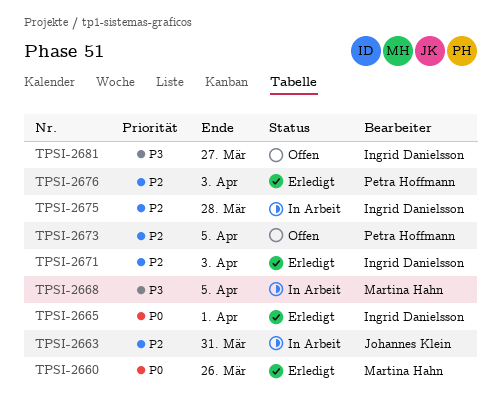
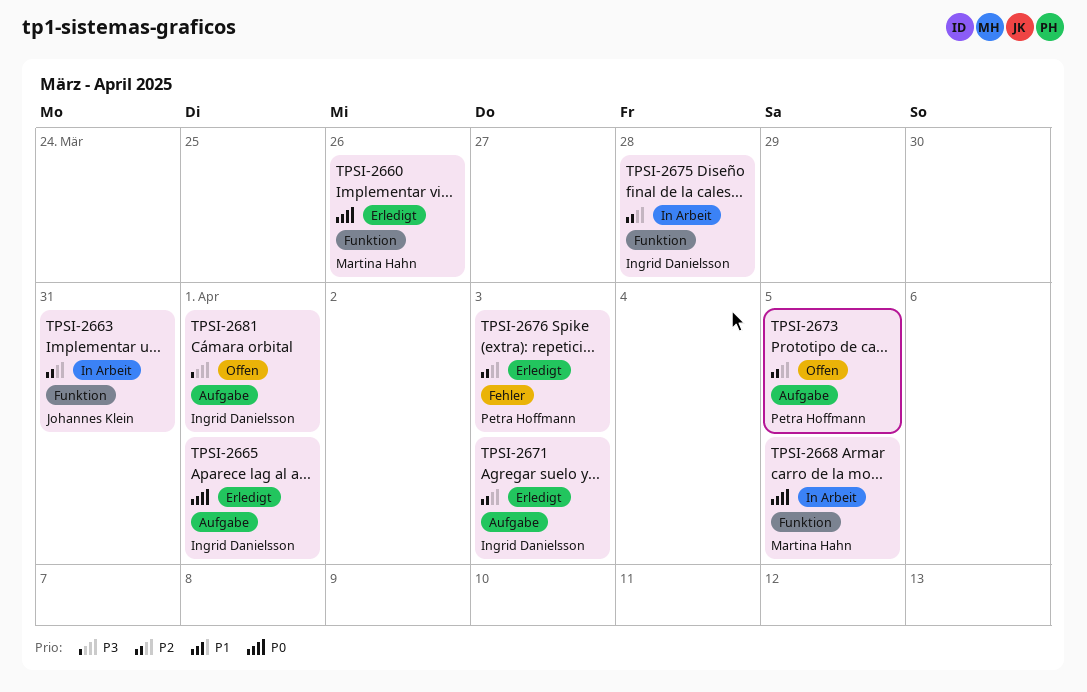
TPSI-2668, priority: P3 -> P0
TPSI-2681, due: Mar 27 -> Apr 1

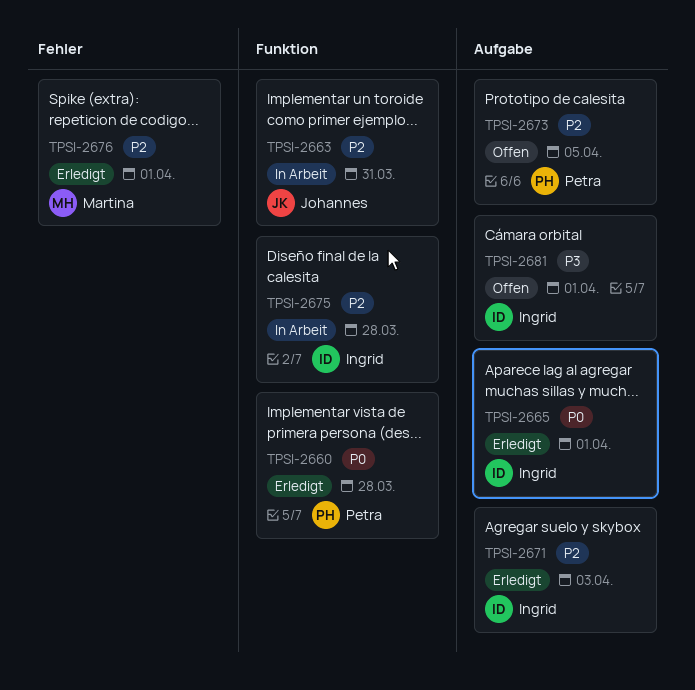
TPSI-2660, owner: Martina Hahn -> Petra Hoffmann
TPSI-2660, due: Mar 26 -> Mar 28
TPSI-2668: present -> none
TPSI-2676, owner: Petra Hoffmann -> Martina Hahn
TPSI-2676, due: Apr 3 -> Apr 1

